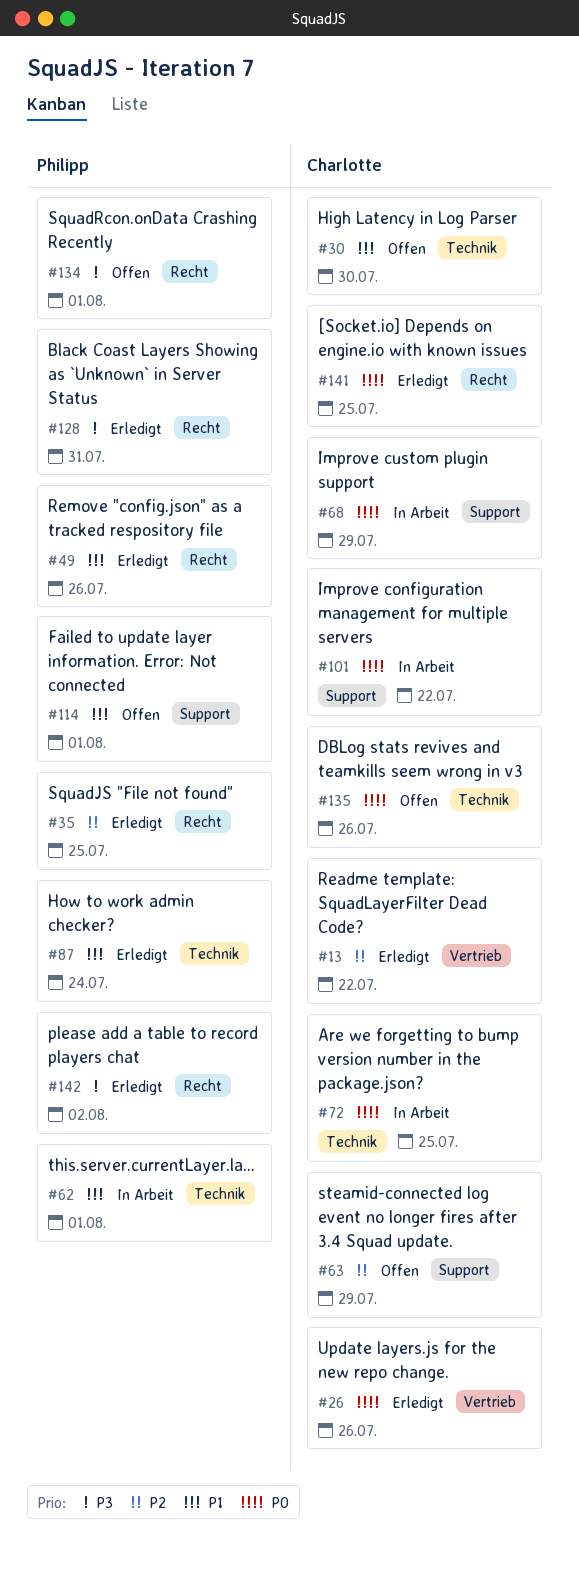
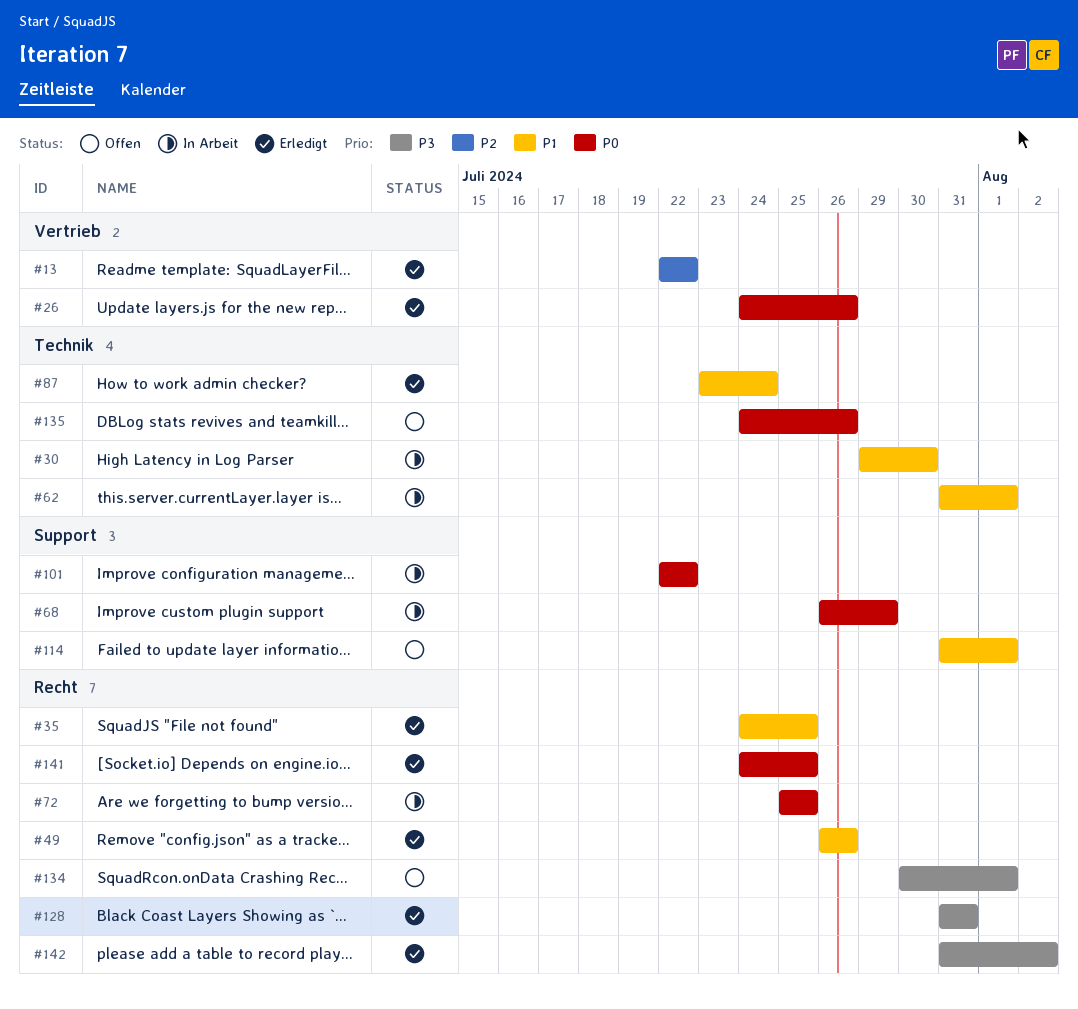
#30, status: Offen -> In Arbeit
#35, priority: P2 -> P1
#63: present -> none
#72, label: Technik -> Recht

